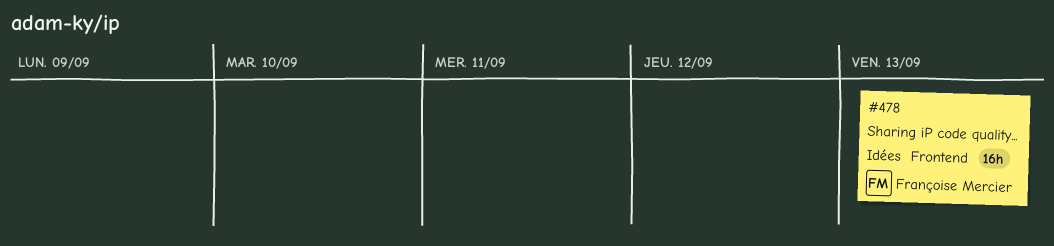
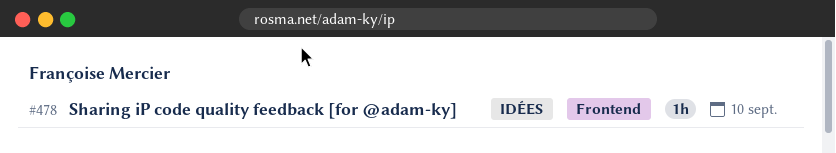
#478, estimate: 16h -> 1h
#478, due: Sep 13 -> Sep 10

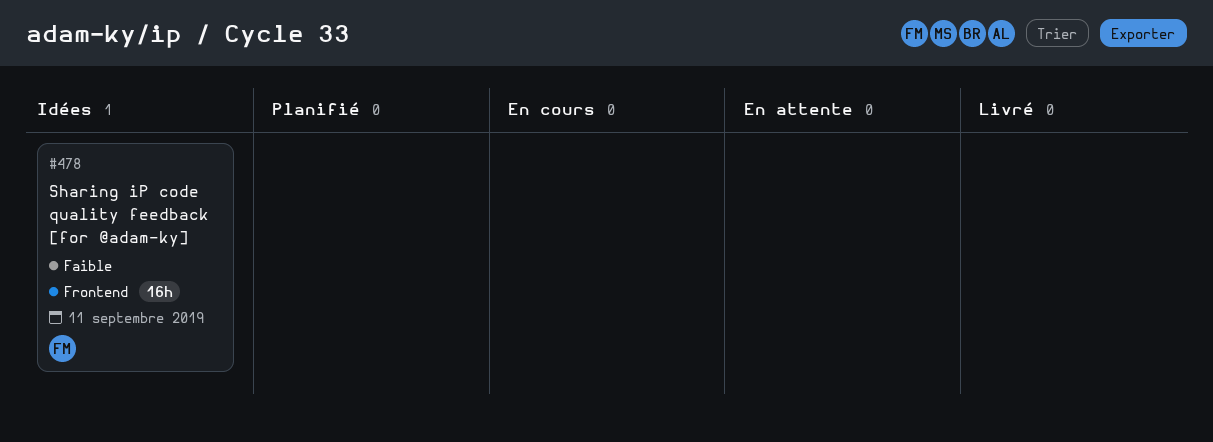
#478, estimate: 1h -> 16h
#478, due: Sep 10 -> Sep 11

